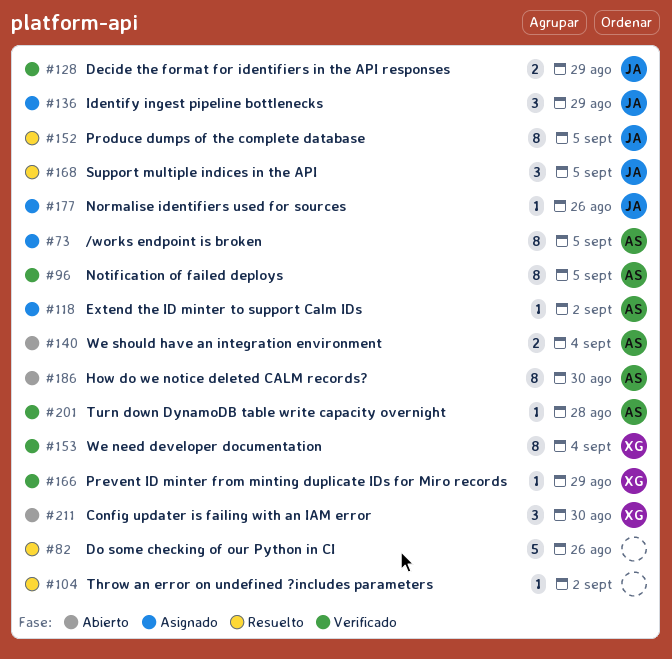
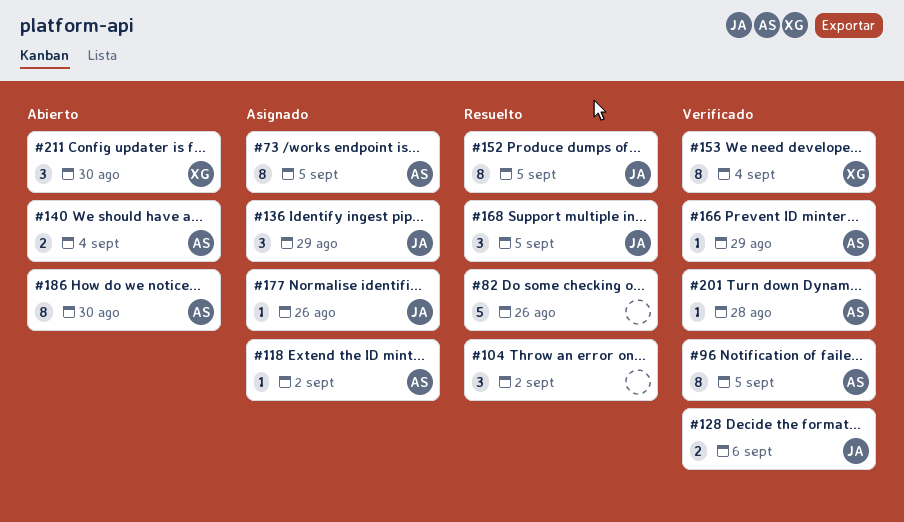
#104, estimate: 1 -> 3
#128, due: Aug 29 -> Sep 6
#166, owner: XG -> AS

